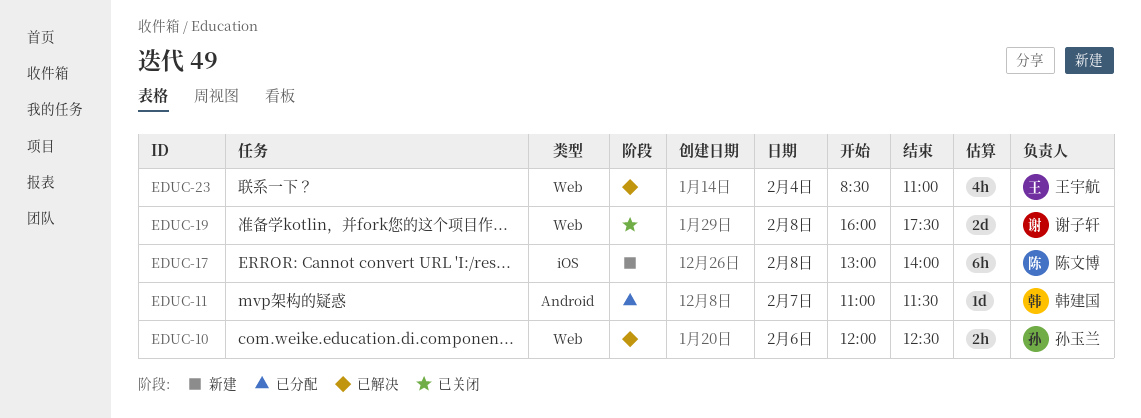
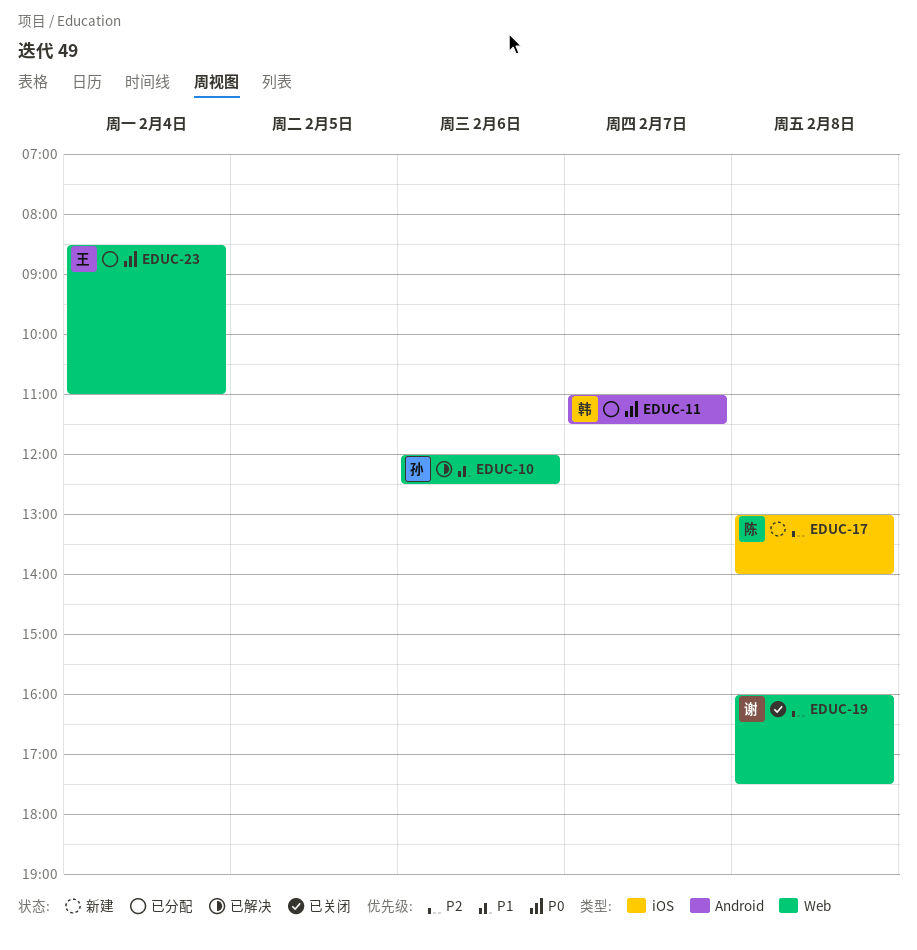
EDUC-23, status: 已解决 -> 已分配

